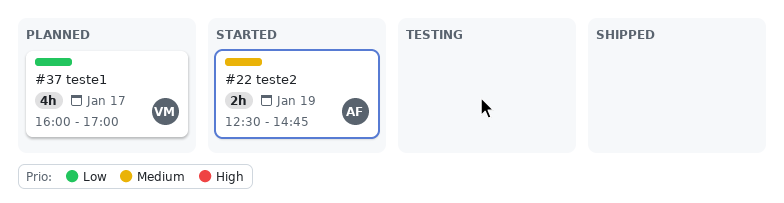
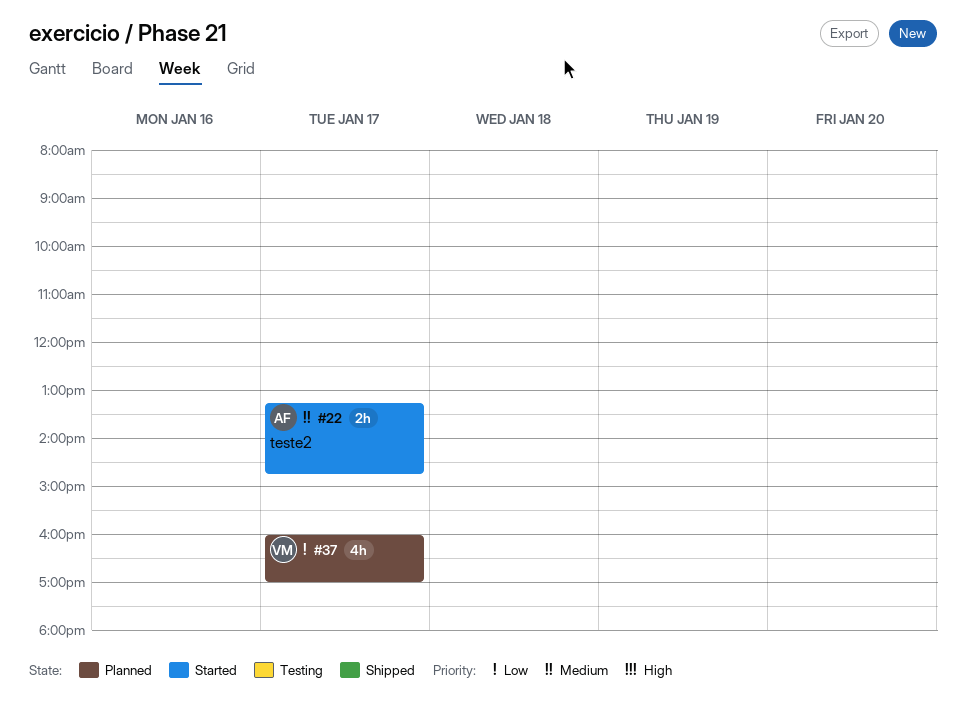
#22, day: Jan 19 -> Jan 17
#22, begins: 12:30 -> 13:15

